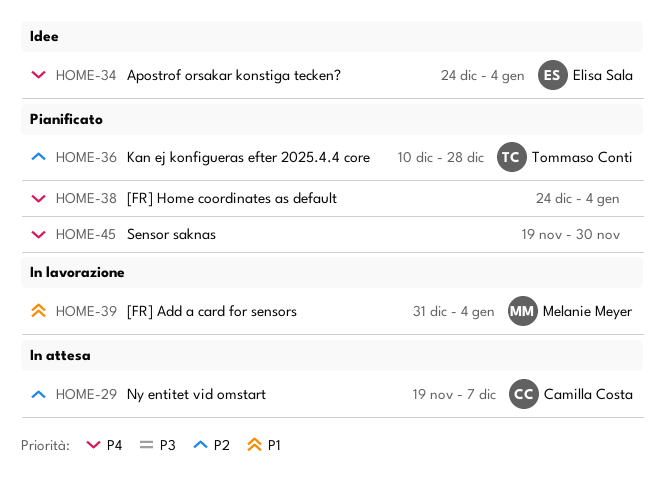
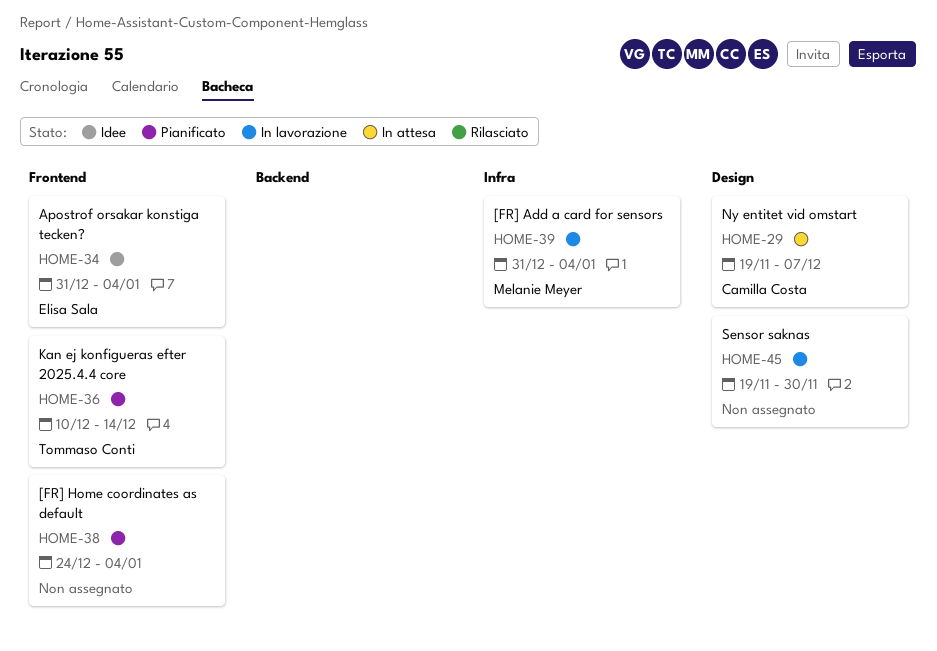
HOME-34, start: Dec 24 -> Dec 31
HOME-36, due: Dec 28 -> Dec 14
HOME-45, status: Pianificato -> In lavorazione

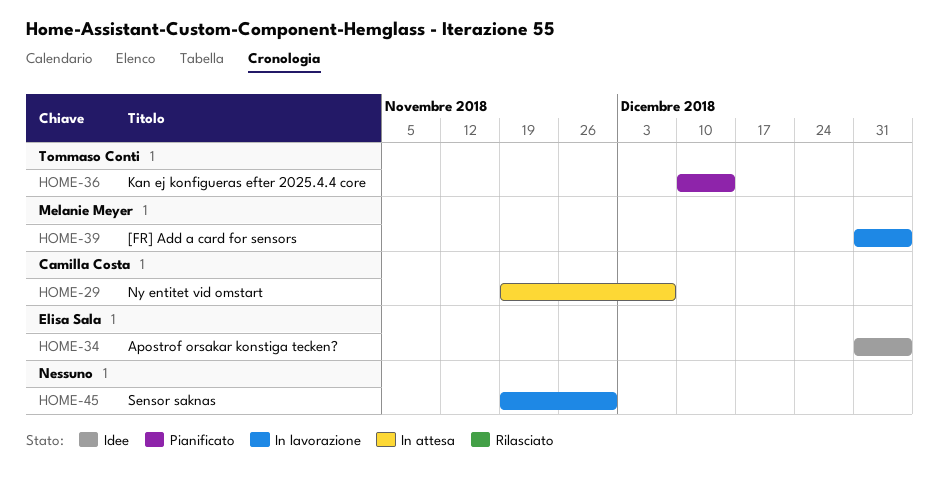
HOME-38: present -> none

